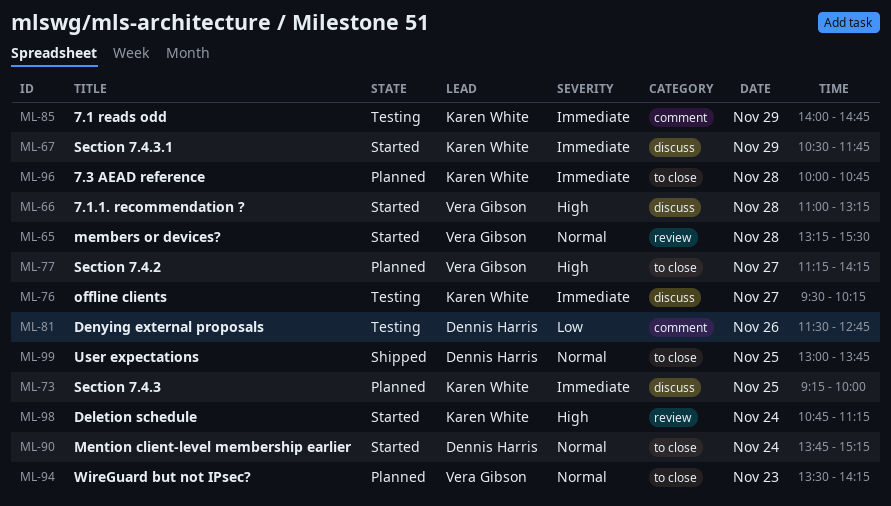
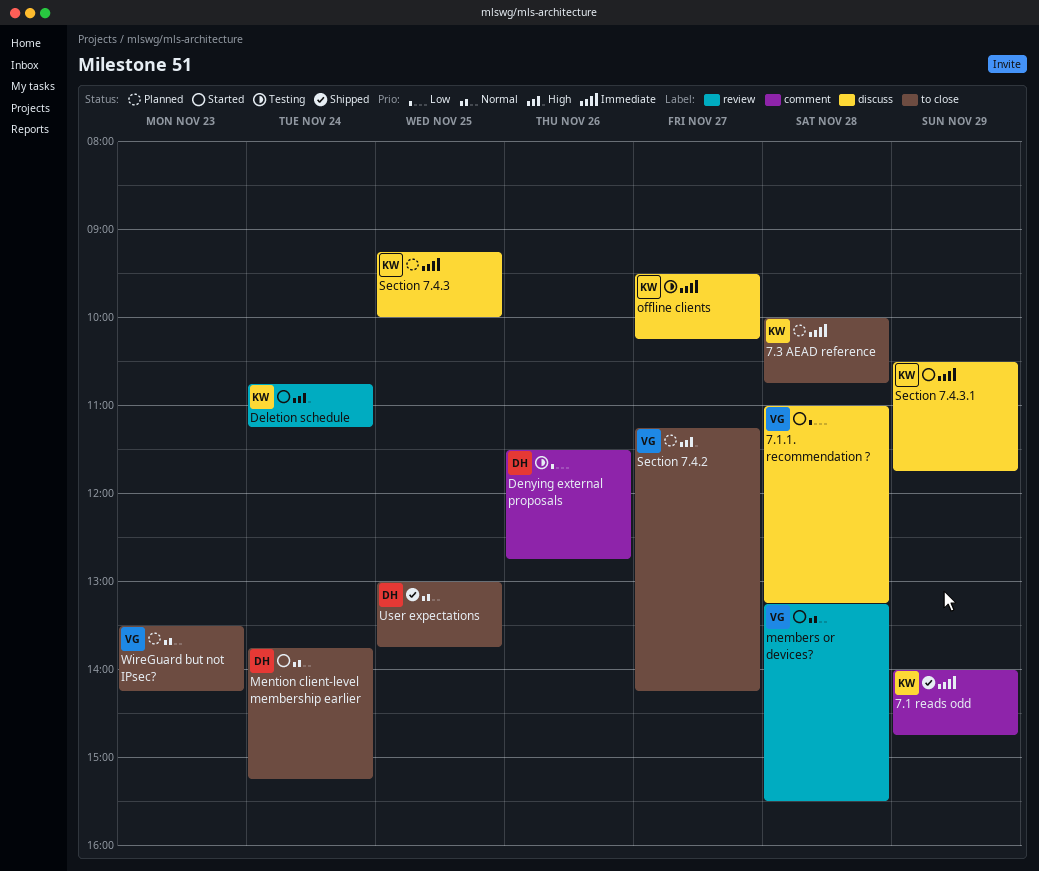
7.1 reads odd, status: Testing -> Shipped
7.1.1. recommendation ?, priority: High -> Low

